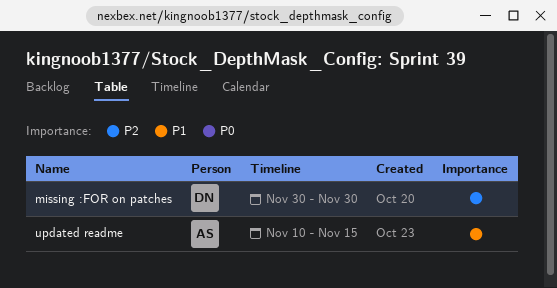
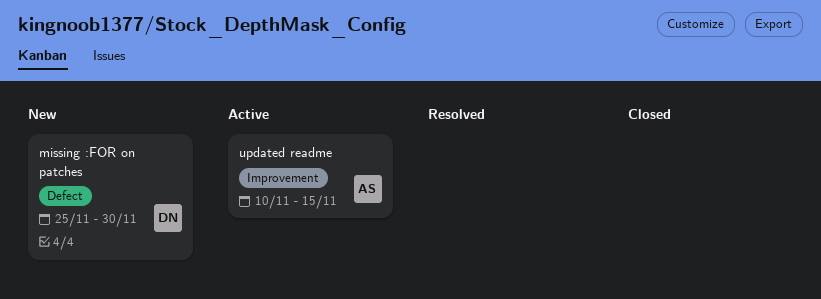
missing :FOR on patches, start: Nov 30 -> Nov 25

